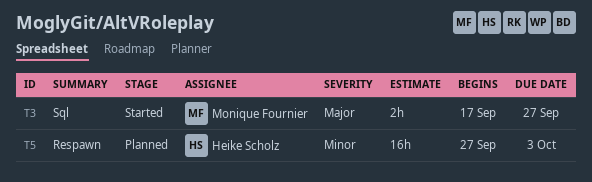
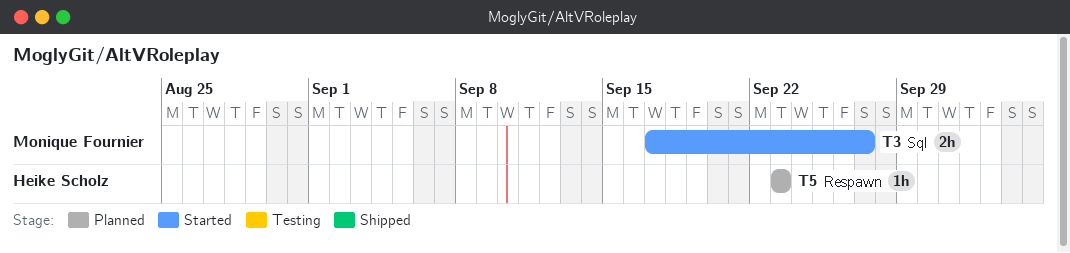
T5, estimate: 16h -> 1h
T5, start: Sep 27 -> Sep 23
T5, due: Oct 3 -> Sep 23

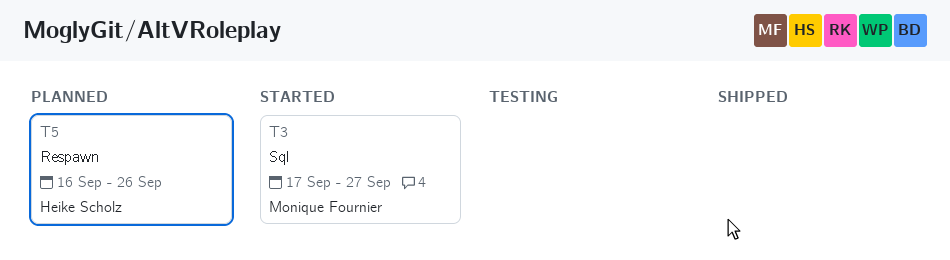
T5, start: Sep 23 -> Sep 16
T5, due: Sep 23 -> Sep 26

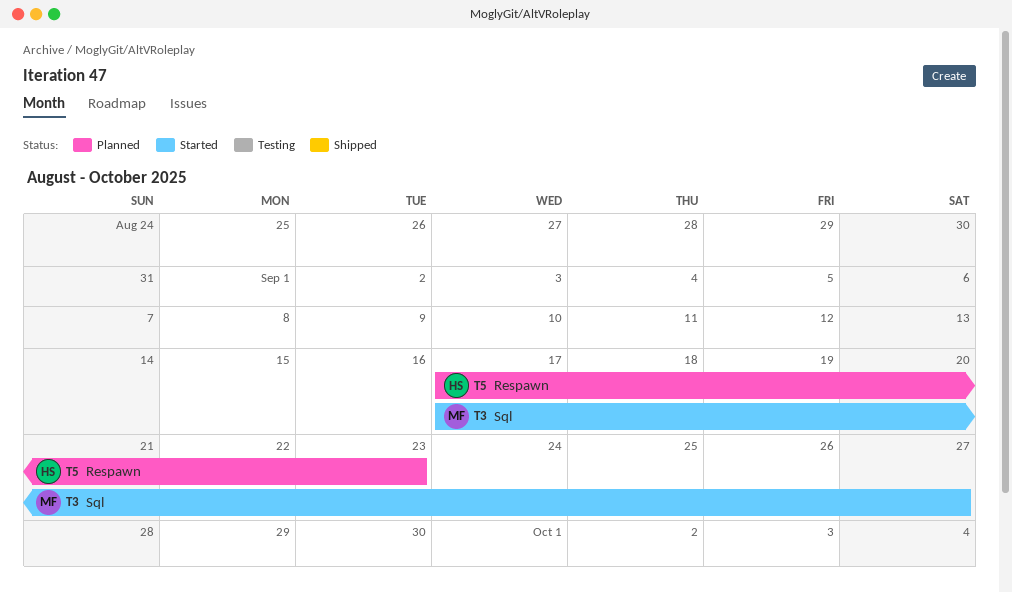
T5, start: Sep 16 -> Sep 17
T5, due: Sep 26 -> Sep 23

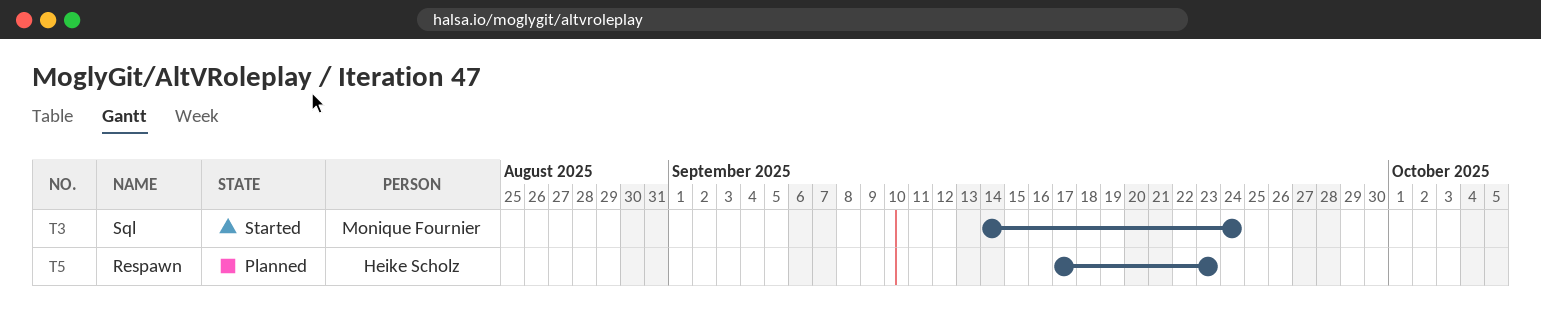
T3, start: Sep 17 -> Sep 14
T3, due: Sep 27 -> Sep 24

